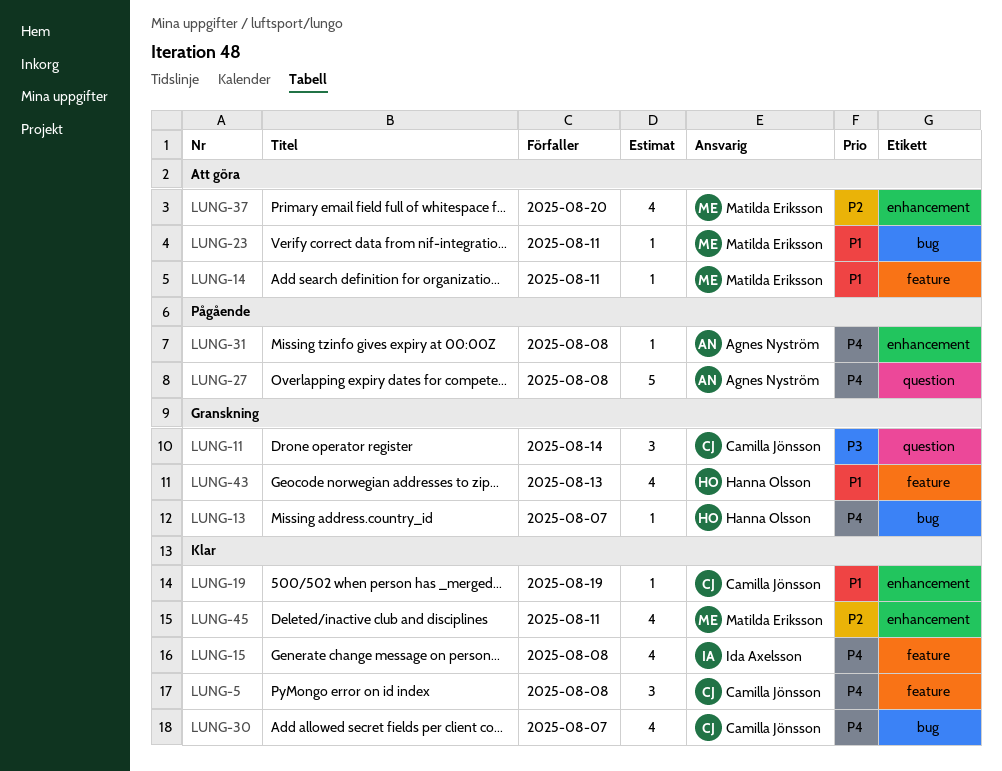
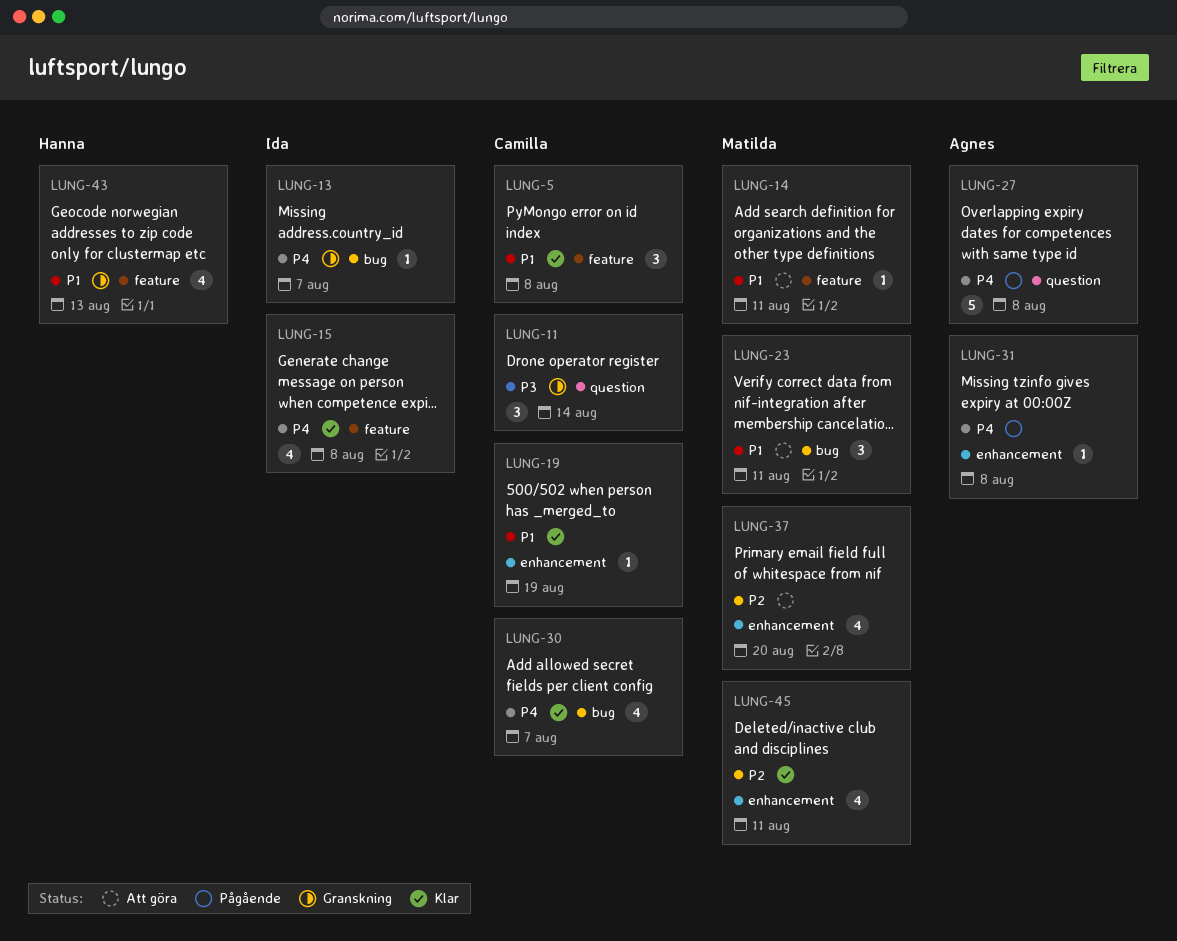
LUNG-5, priority: P4 -> P1
LUNG-13, owner: Hanna Olsson -> Ida Axelsson
LUNG-23, estimate: 1 -> 3

